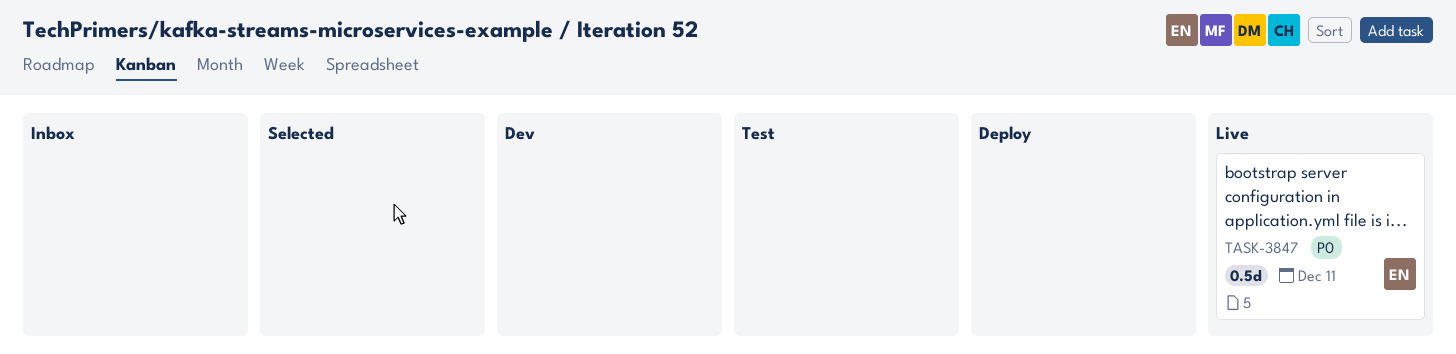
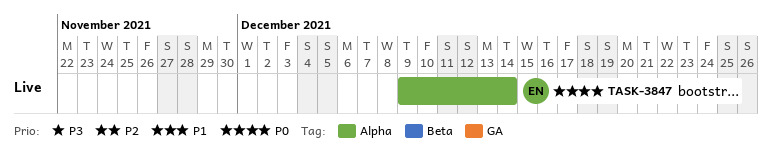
TASK-3847, due: Dec 11 -> Dec 14

